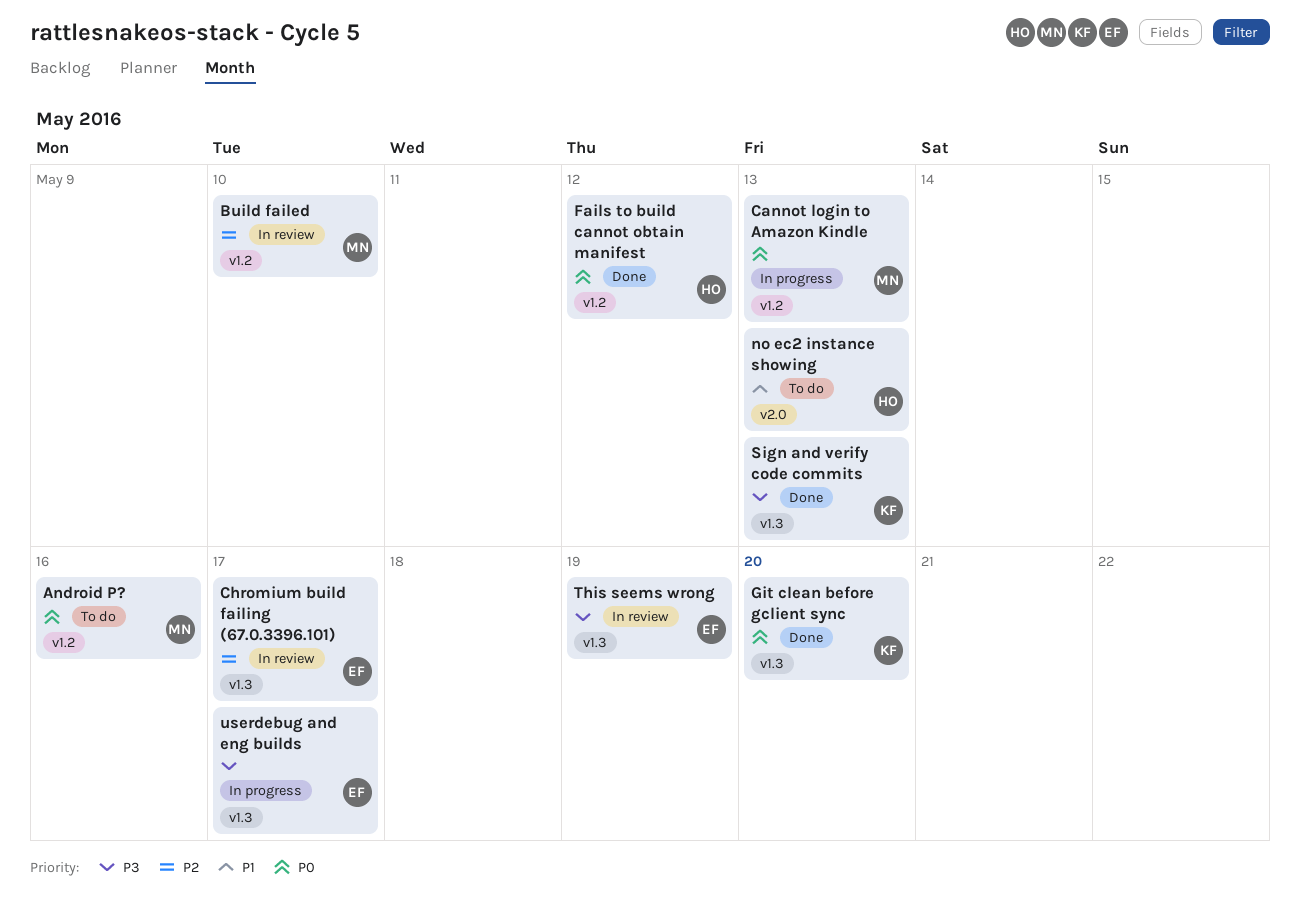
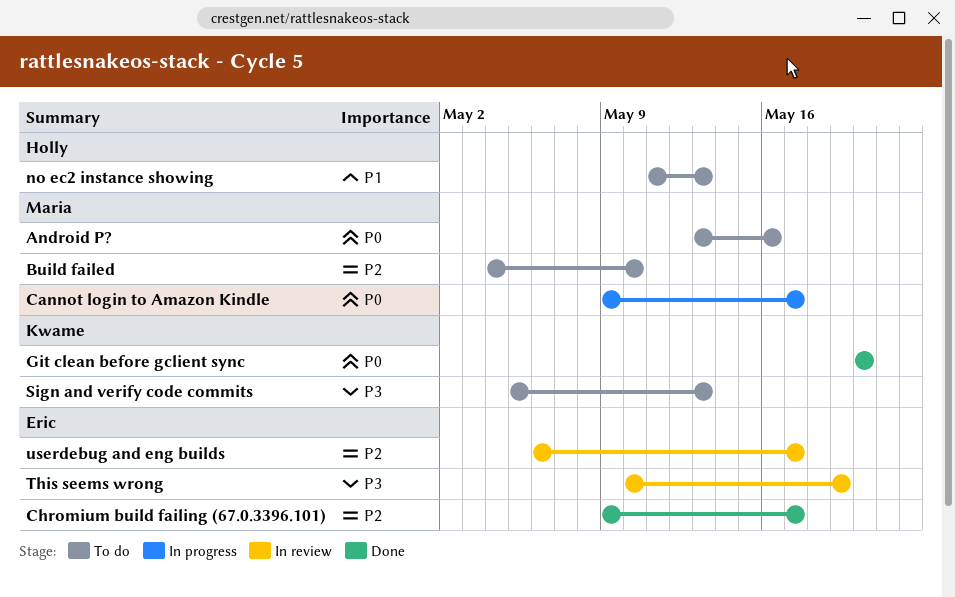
Build failed, status: In review -> To do
Cannot login to Amazon Kindle, due: May 13 -> May 17
Chromium build failing (67.0.3396.101), status: In review -> Done
Fails to build cannot obtain manifest: present -> none
Sign and verify code commits, status: Done -> To do
userdebug and eng builds, status: In progress -> In review
userdebug and eng builds, priority: P3 -> P2

